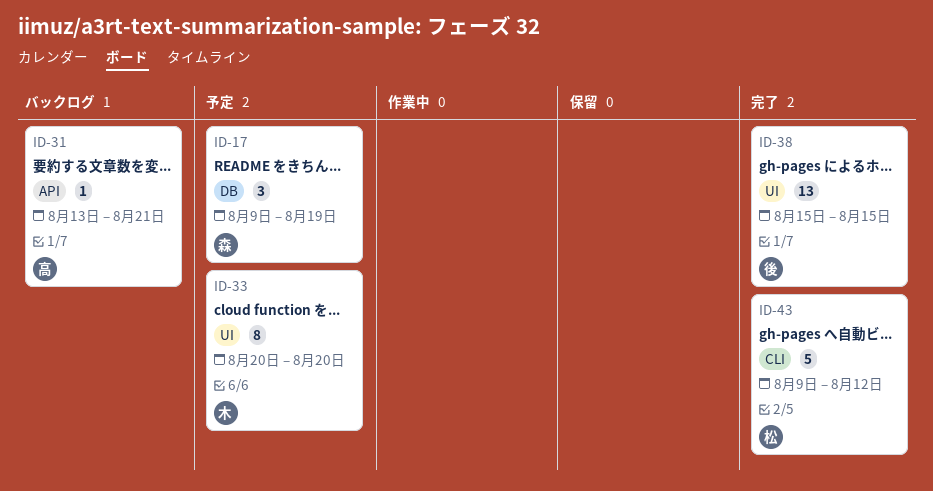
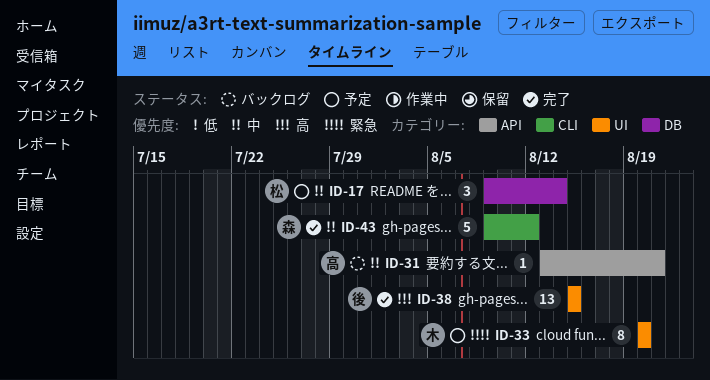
ID-17, owner: 森 -> 松
ID-17, due: Aug 19 -> Aug 14
ID-43, owner: 松 -> 森

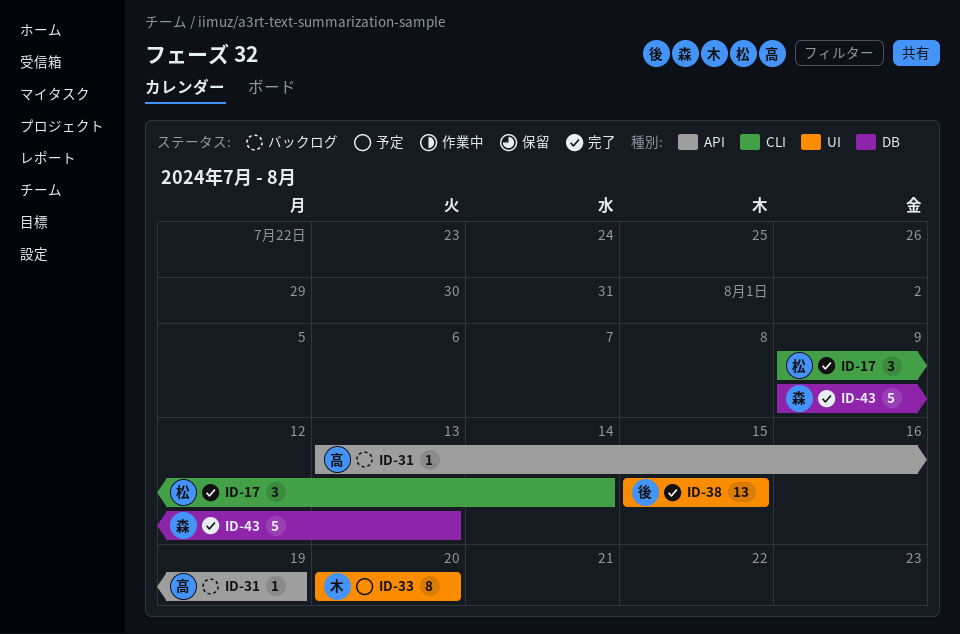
ID-17, status: 予定 -> 完了
ID-17, label: DB -> CLI
ID-31, due: Aug 21 -> Aug 19
ID-43, label: CLI -> DB
ID-43, due: Aug 12 -> Aug 13

